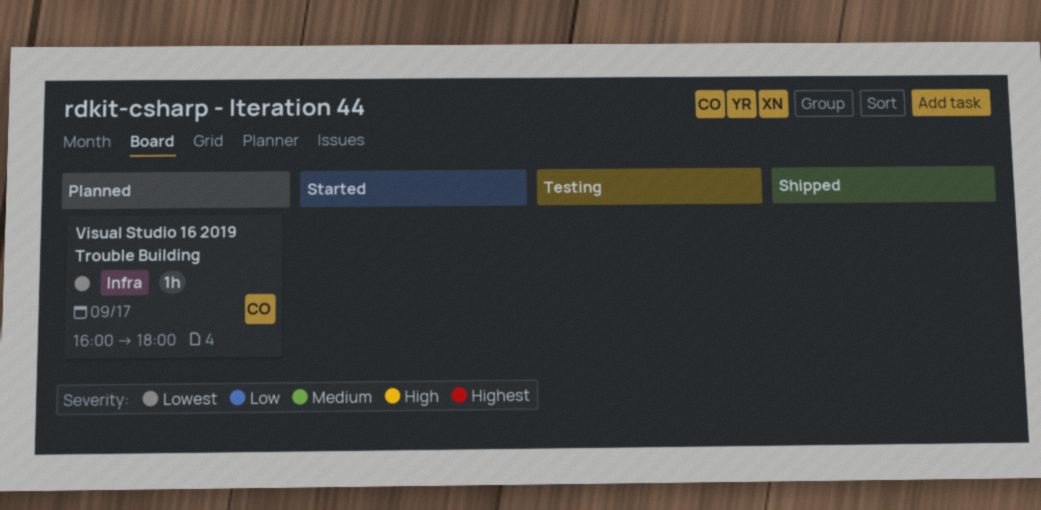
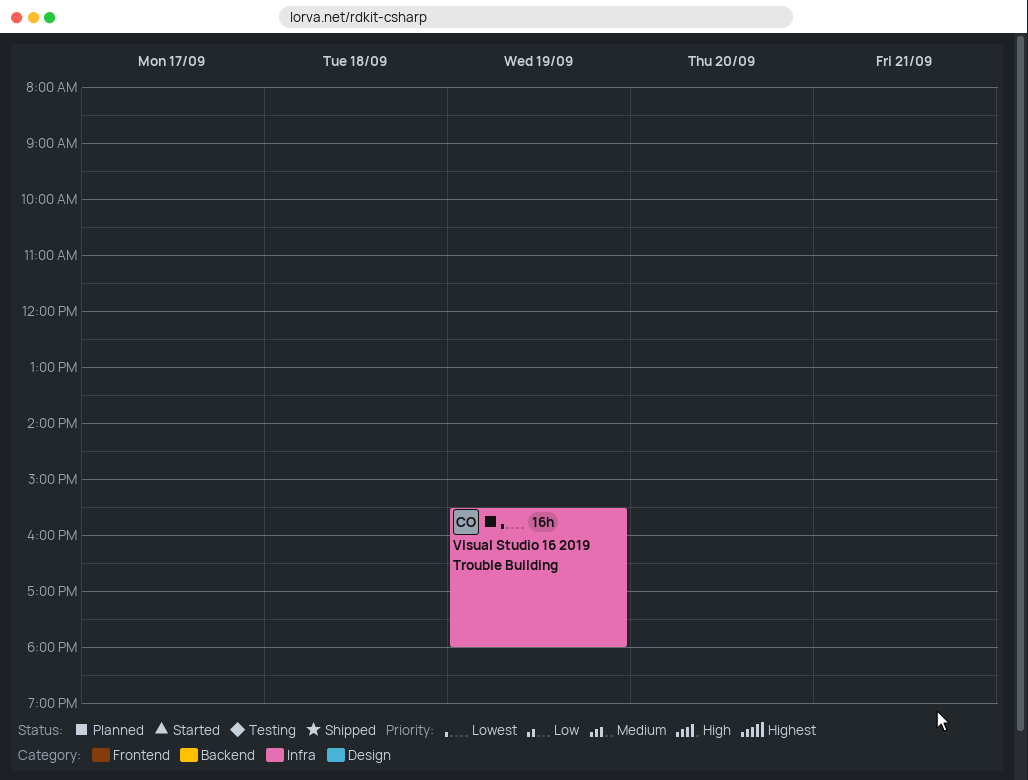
Visual Studio 16 2019 Trouble Building, estimate: 1h -> 16h
Visual Studio 16 2019 Trouble Building, day: Sep 17 -> Sep 19
Visual Studio 16 2019 Trouble Building, begins: 16:00 -> 15:30

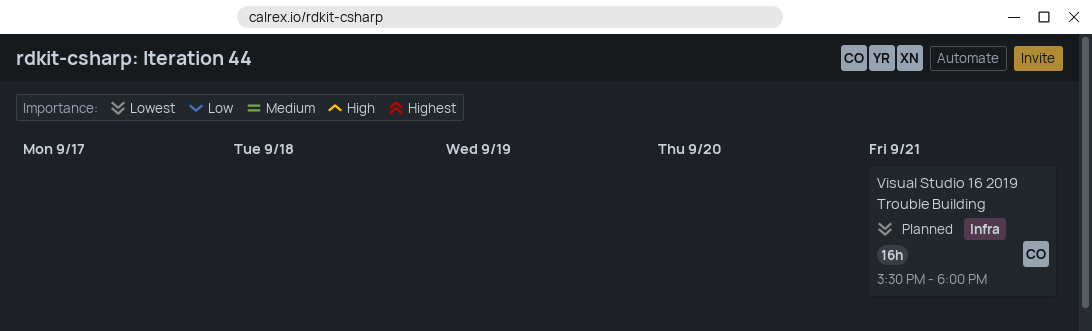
Visual Studio 16 2019 Trouble Building, day: Sep 19 -> Sep 21

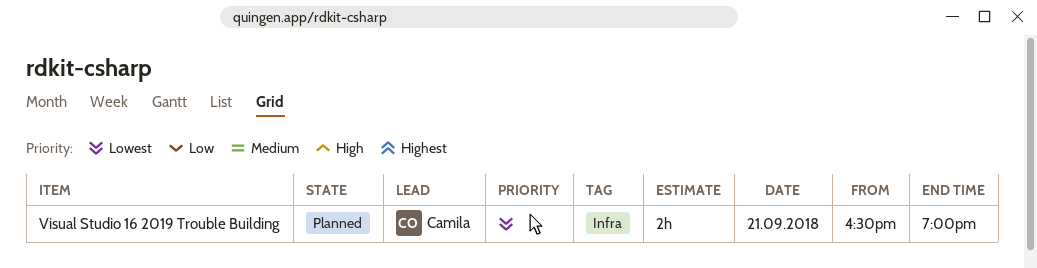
Visual Studio 16 2019 Trouble Building, estimate: 16h -> 2h
Visual Studio 16 2019 Trouble Building, begins: 15:30 -> 16:30
Visual Studio 16 2019 Trouble Building, ends: 18:00 -> 19:00

